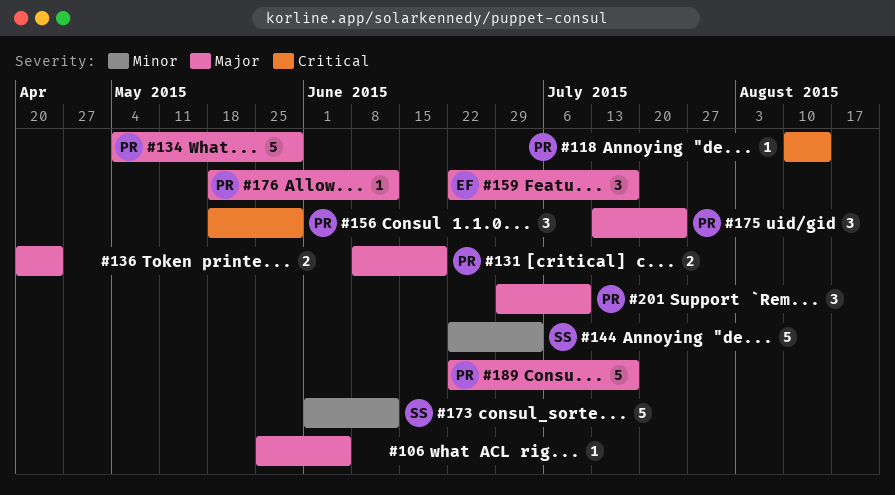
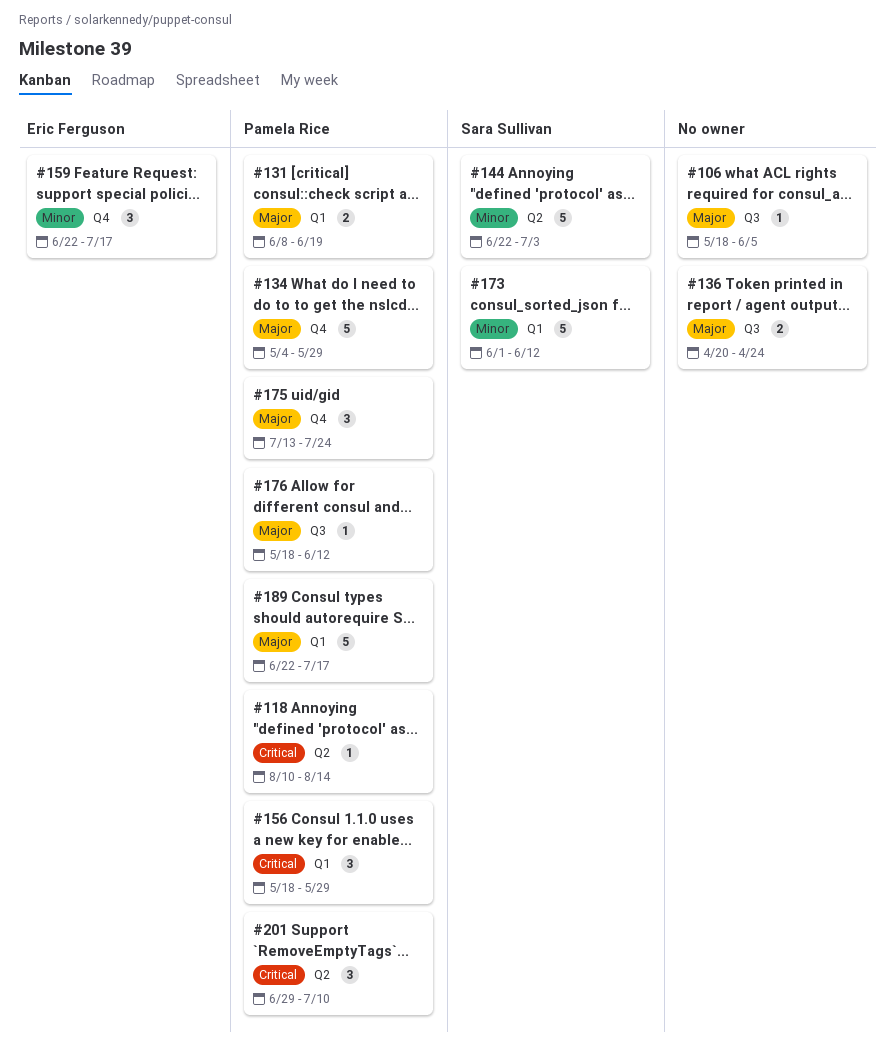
#106, start: May 25 -> May 18
#159, priority: Major -> Minor
#201, priority: Major -> Critical

